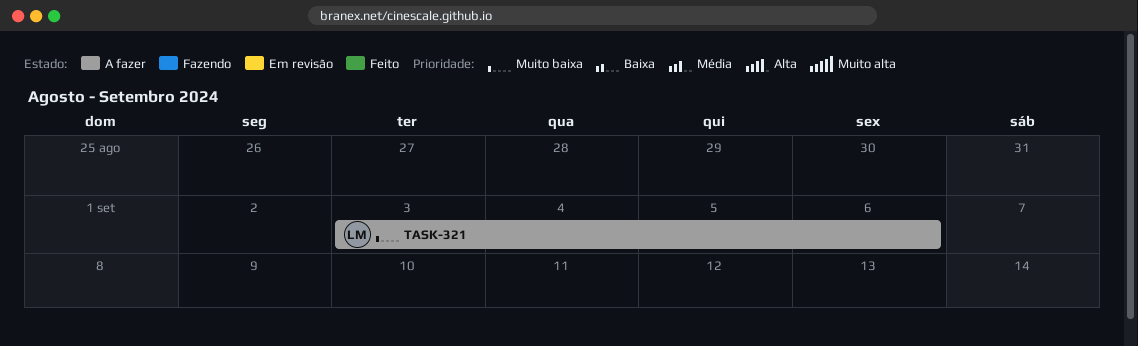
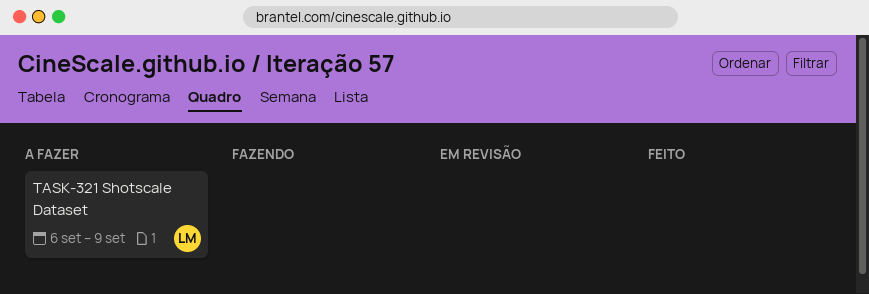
TASK-321, start: Sep 3 -> Sep 6
TASK-321, due: Sep 6 -> Sep 9

